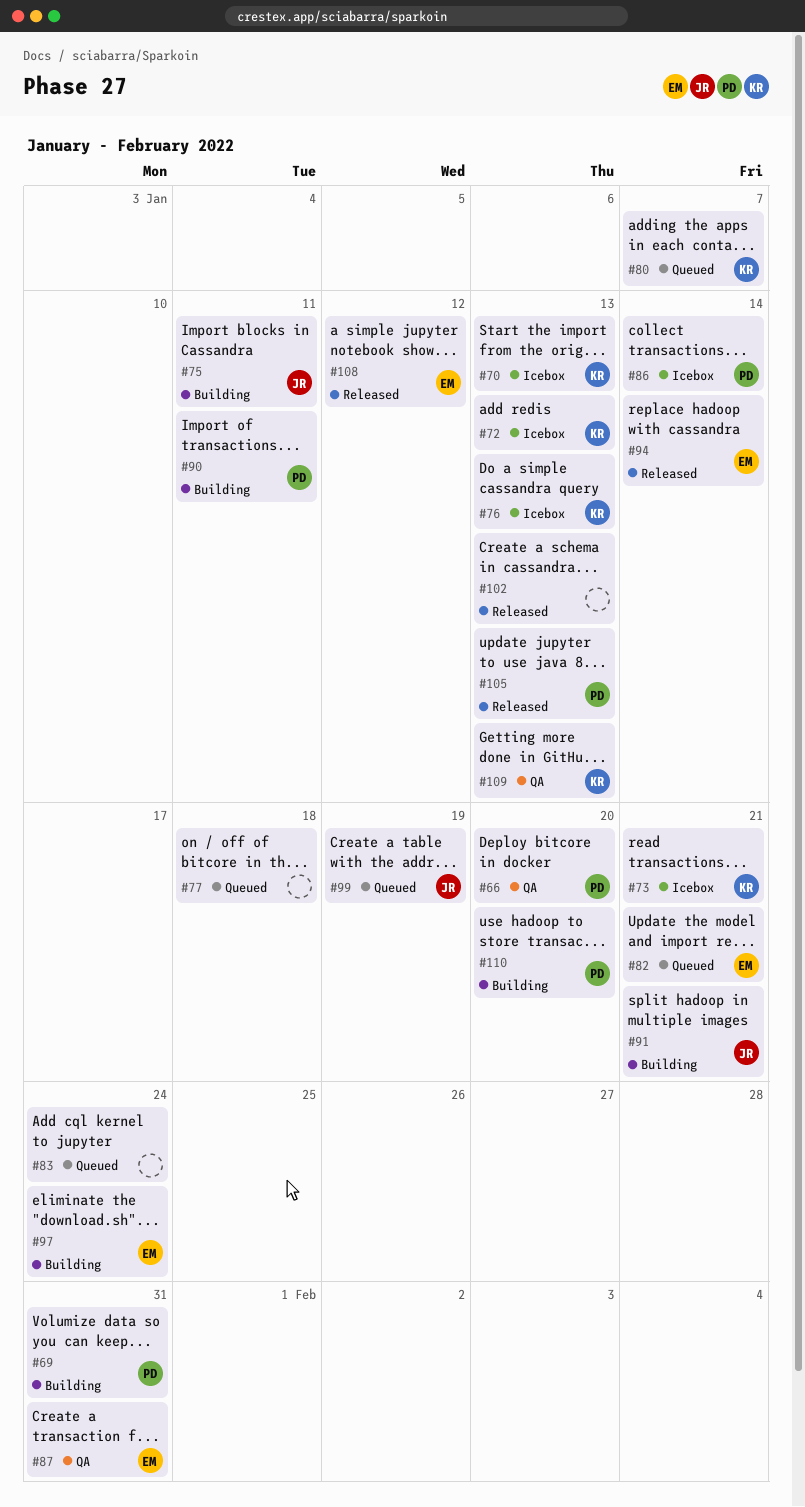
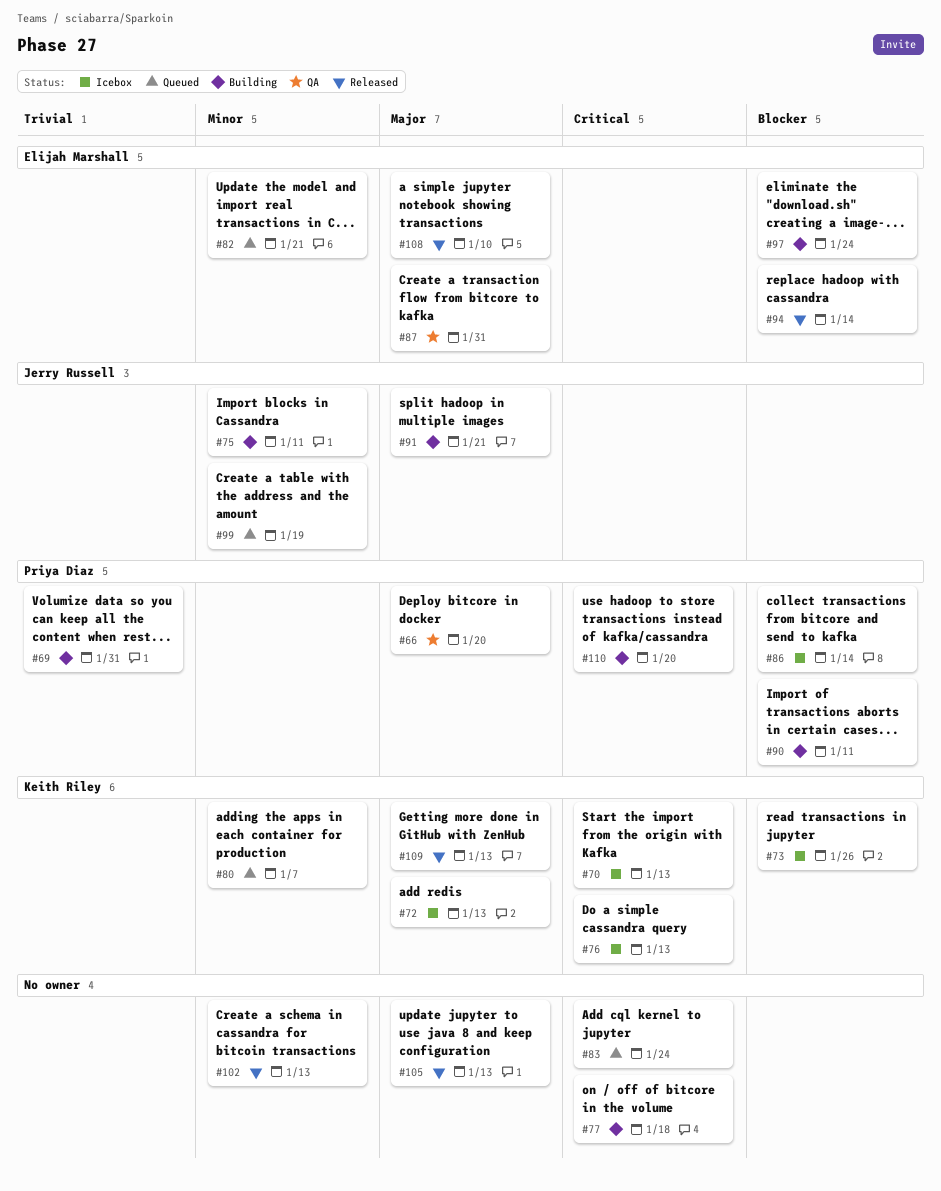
#73, due: Jan 21 -> Jan 26
#77, status: Queued -> Building
#105, owner: Priya Diaz -> none
#108, due: Jan 12 -> Jan 10
#109, status: QA -> Released

